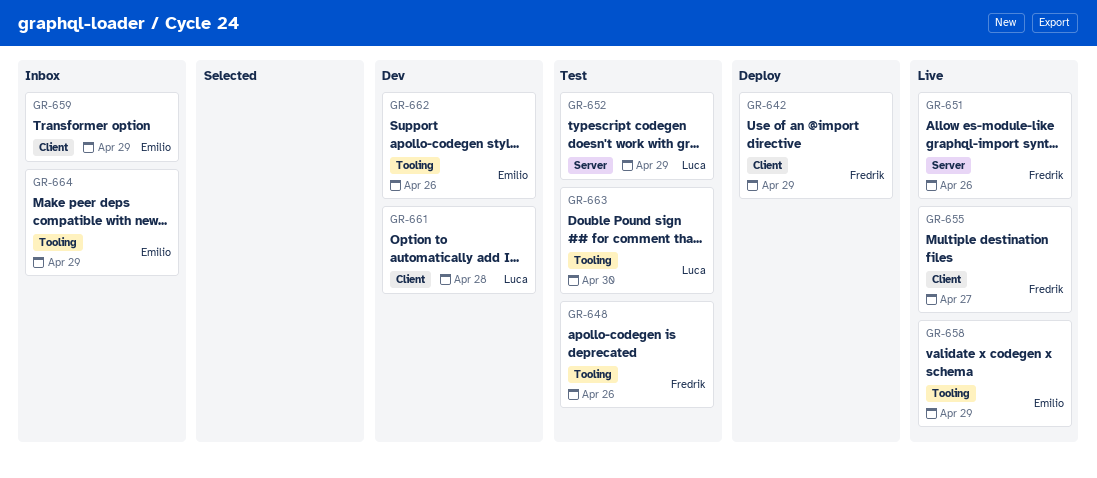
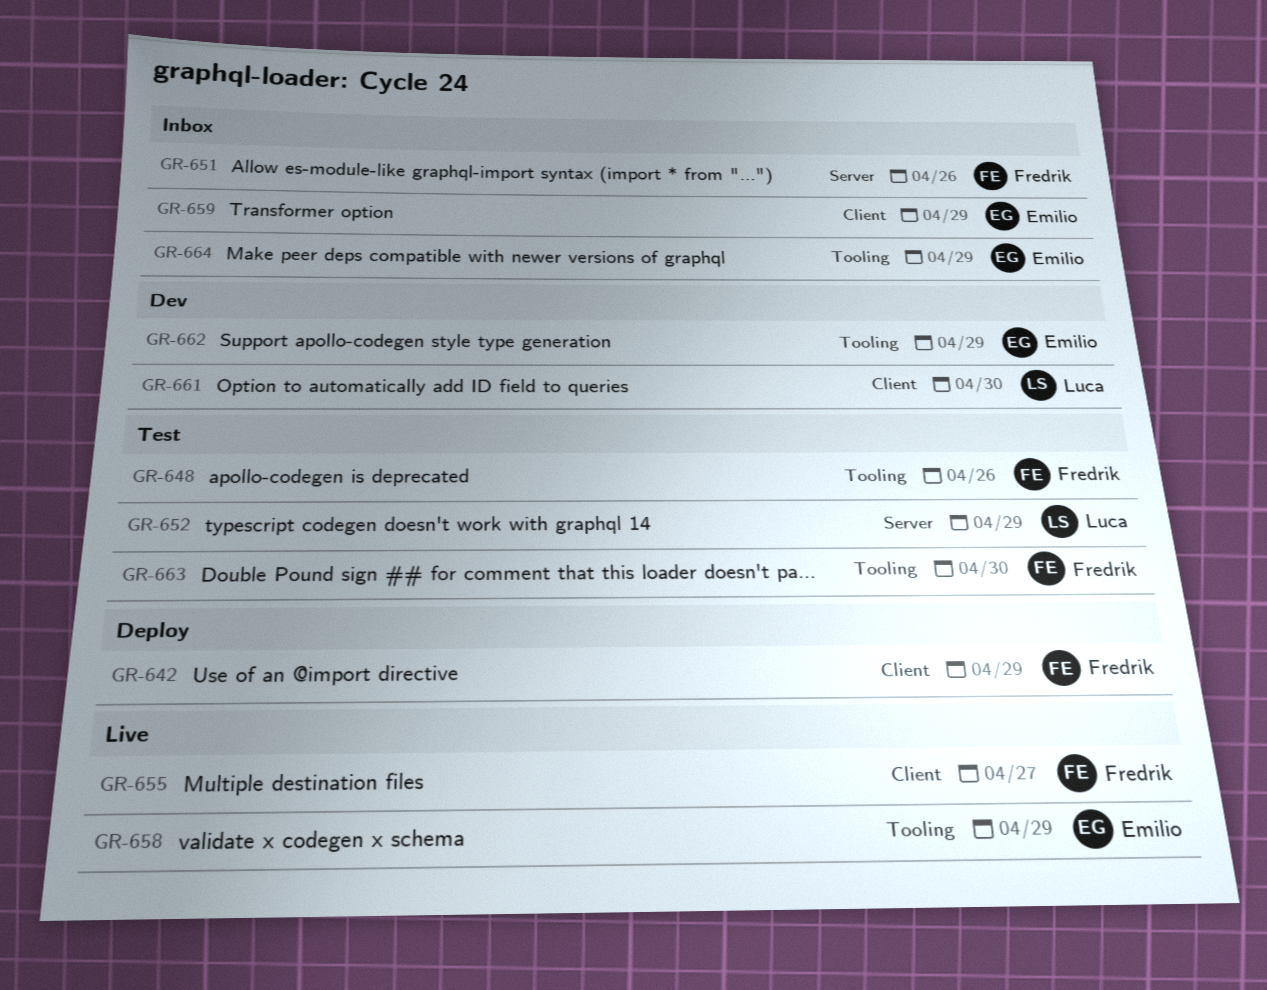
GR-651, status: Live -> Inbox
GR-661, due: Apr 28 -> Apr 30
GR-662, due: Apr 26 -> Apr 29
GR-663, owner: Luca -> Fredrik

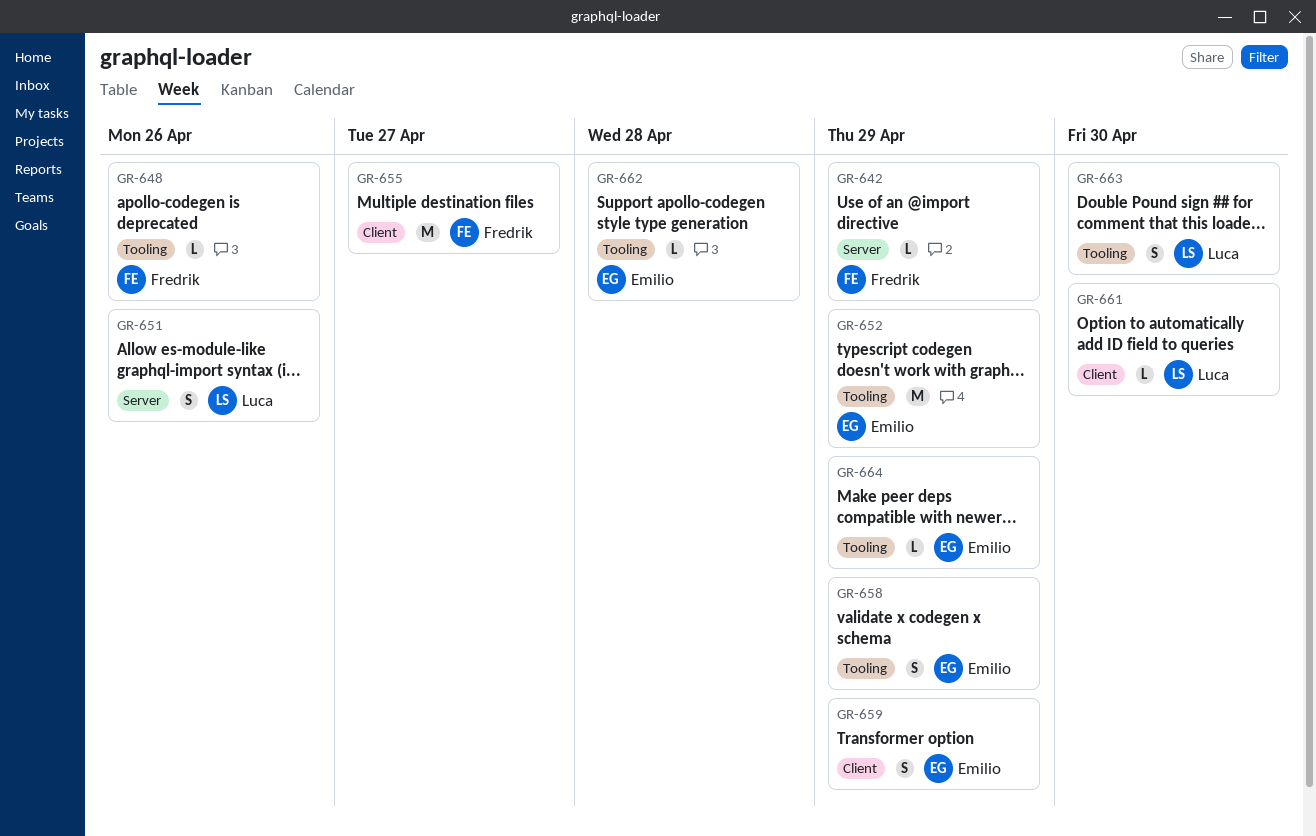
GR-642, label: Client -> Server
GR-651, owner: Fredrik -> Luca
GR-652, owner: Luca -> Emilio
GR-652, label: Server -> Tooling
GR-662, due: Apr 29 -> Apr 28
GR-663, owner: Fredrik -> Luca

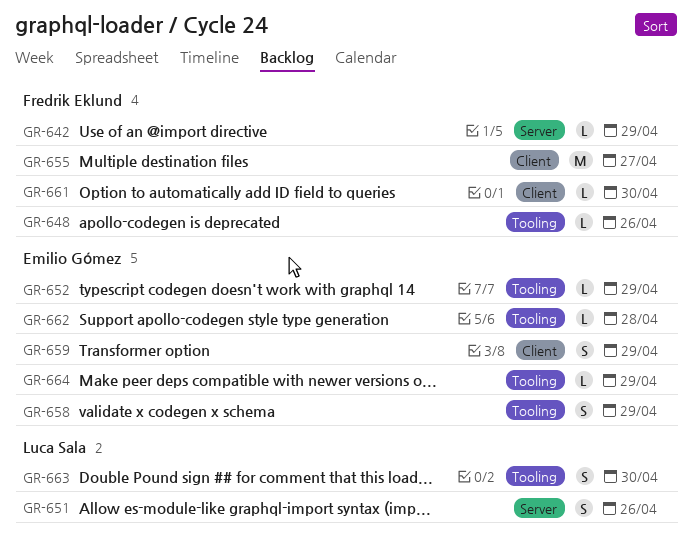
GR-652, estimate: M -> L
GR-661, owner: Luca Sala -> Fredrik Eklund

